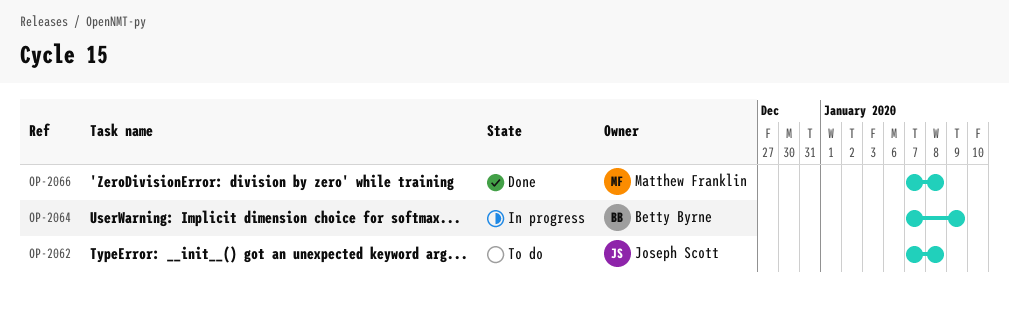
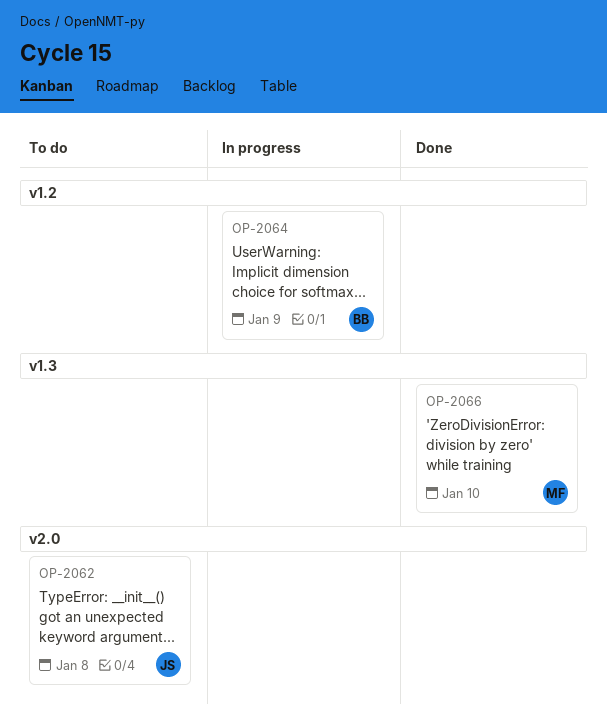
OP-2066, due: Jan 8 -> Jan 10

